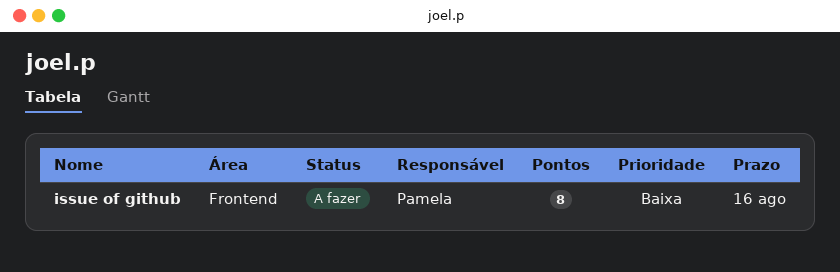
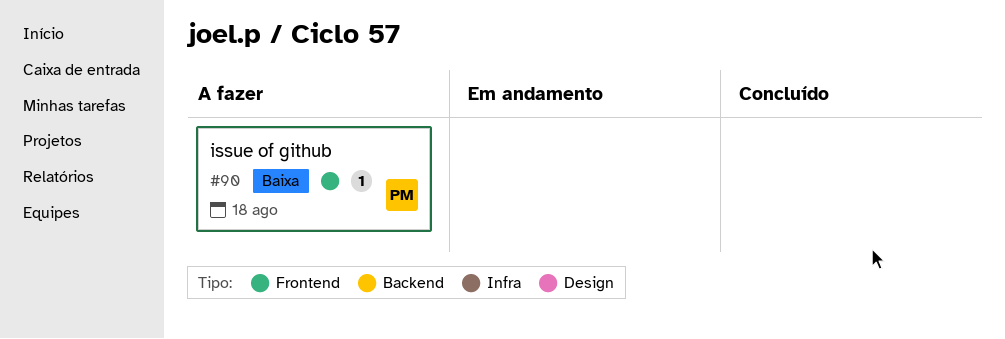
issue of github, estimate: 8 -> 1
issue of github, due: Aug 16 -> Aug 18

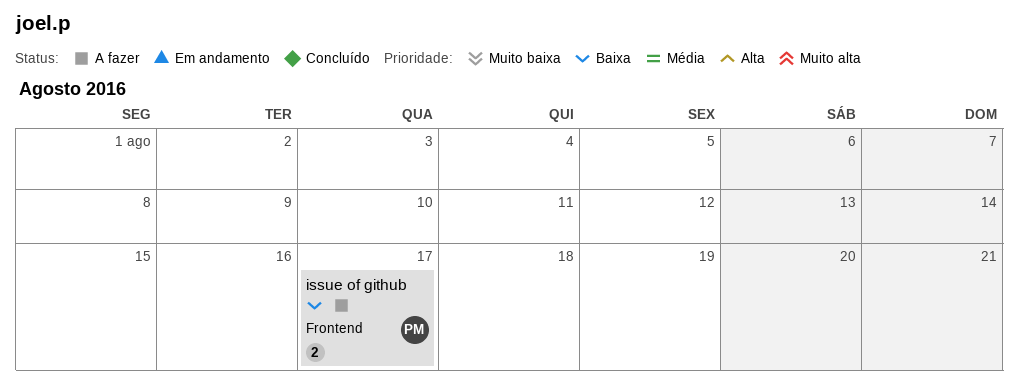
issue of github, estimate: 1 -> 2
issue of github, due: Aug 18 -> Aug 17

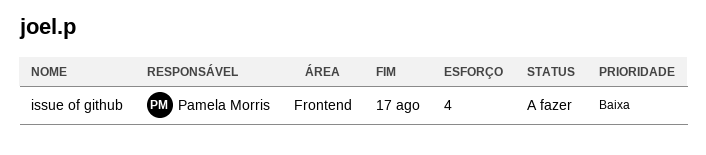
issue of github, estimate: 2 -> 4

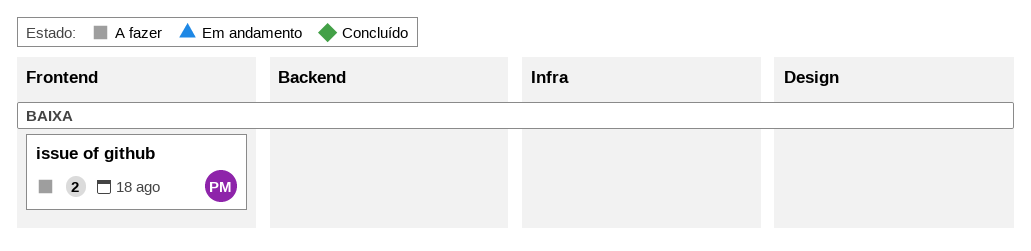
issue of github, estimate: 4 -> 2
issue of github, due: Aug 17 -> Aug 18

